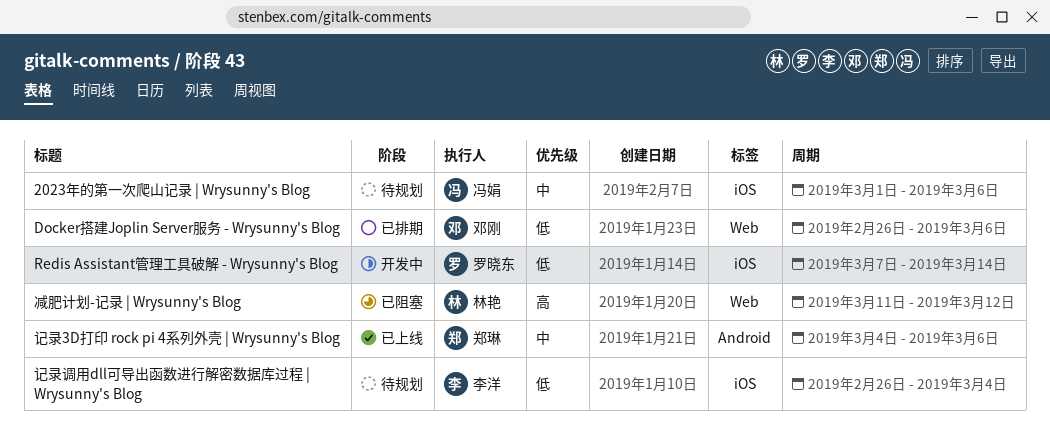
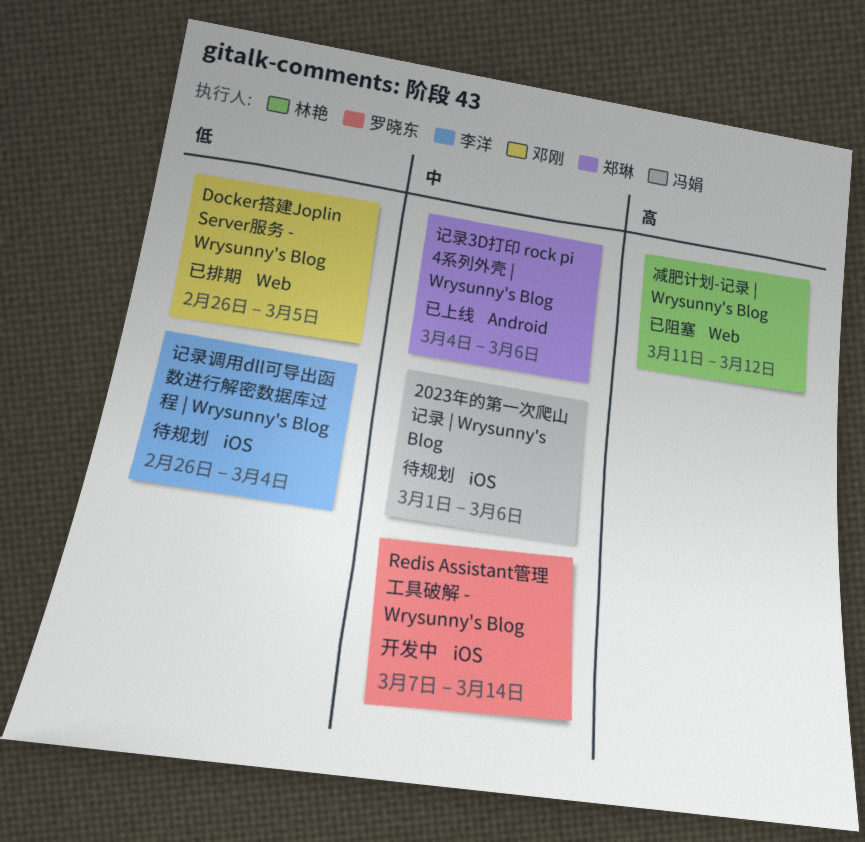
Docker搭建Joplin Server服务 - Wrysunny's Blog, due: Mar 6 -> Mar 5
Redis Assistant管理工具破解 - Wrysunny's Blog, priority: 低 -> 中

